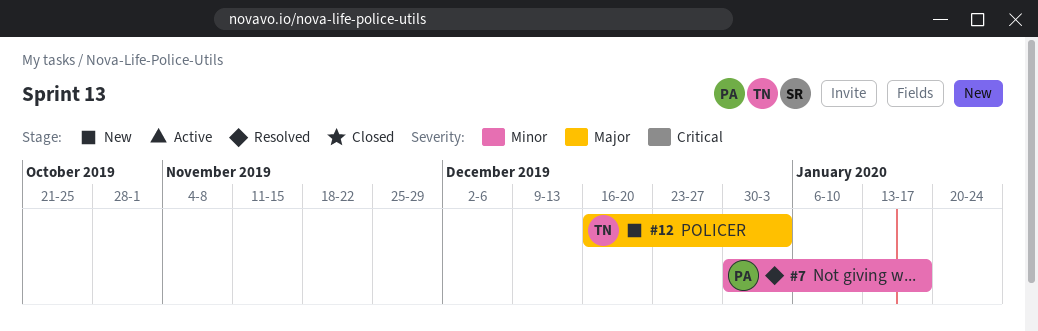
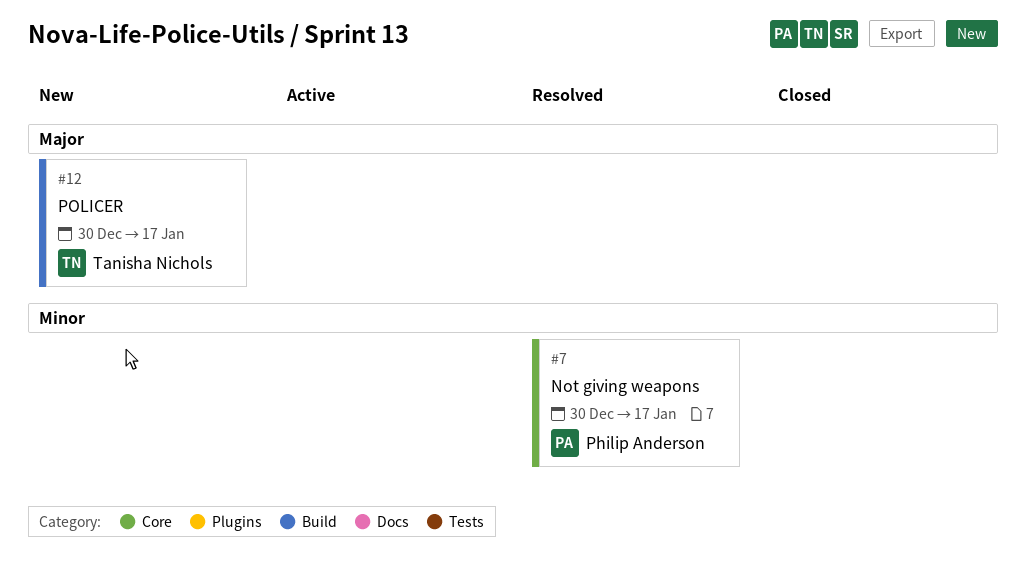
#12, start: Dec 16 -> Dec 30
#12, due: Jan 3 -> Jan 17

